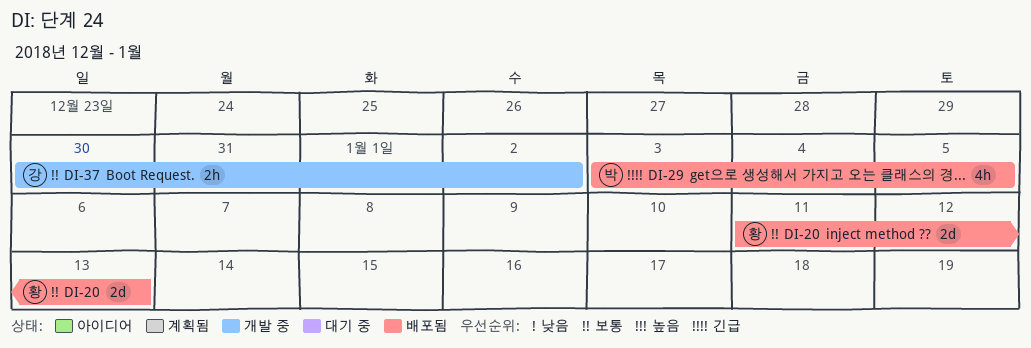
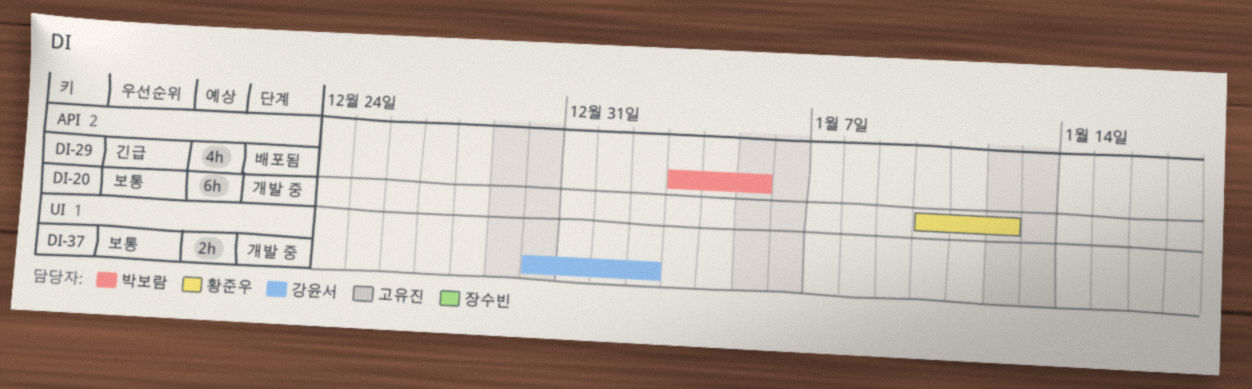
DI-20, status: 배포됨 -> 개발 중
DI-20, estimate: 2d -> 6h
DI-20, start: Jan 11 -> Jan 10
DI-20, due: Jan 13 -> Jan 12

